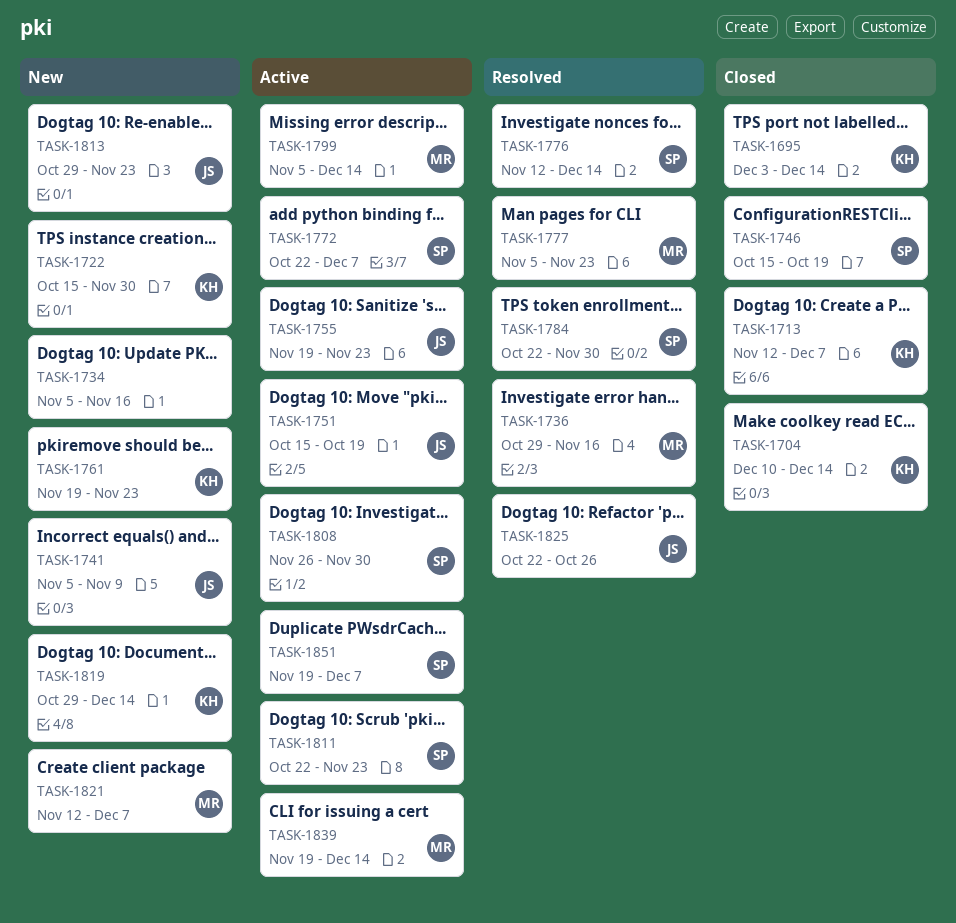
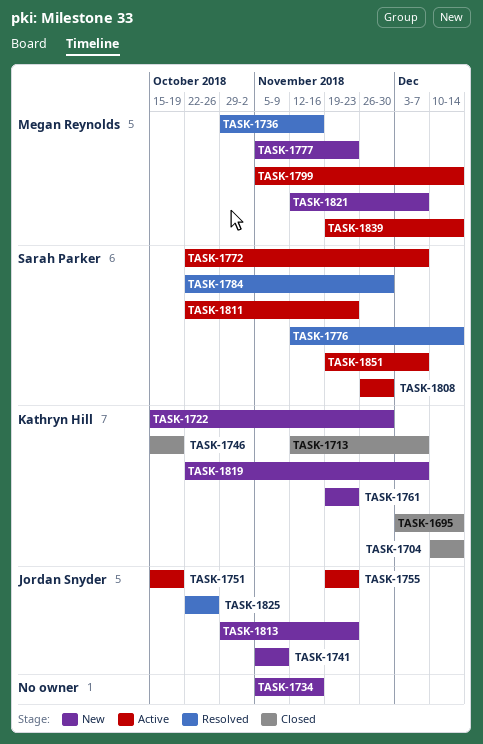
TASK-1746, owner: Sarah Parker -> Kathryn Hill
TASK-1777, status: Resolved -> New
TASK-1819, start: Oct 29 -> Oct 22
TASK-1819, due: Dec 14 -> Dec 7

